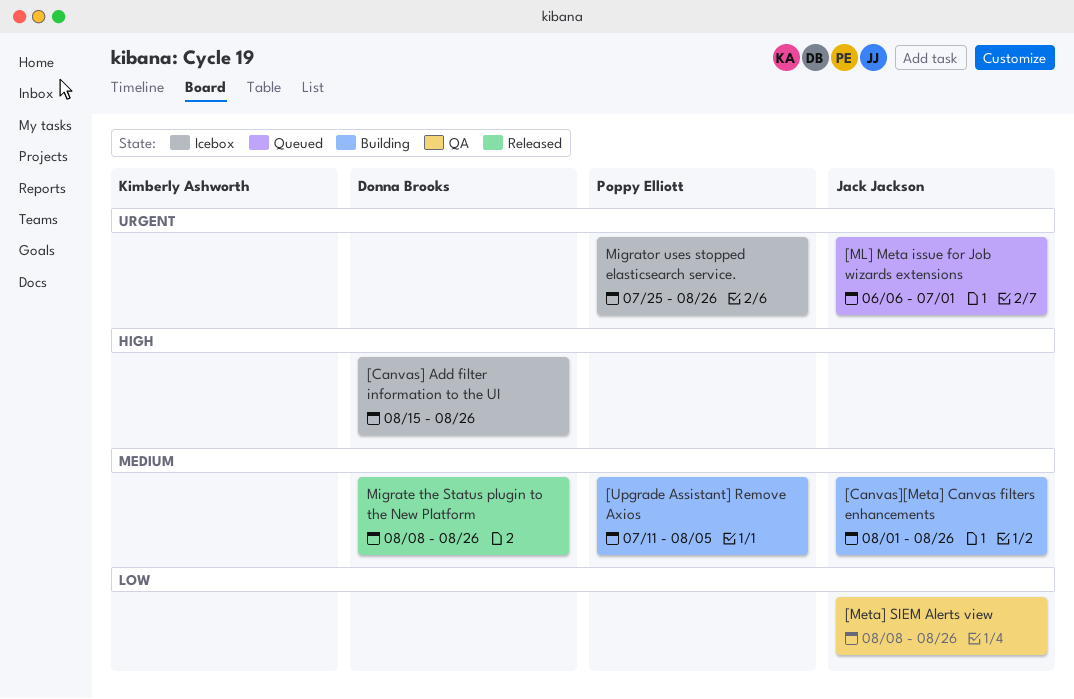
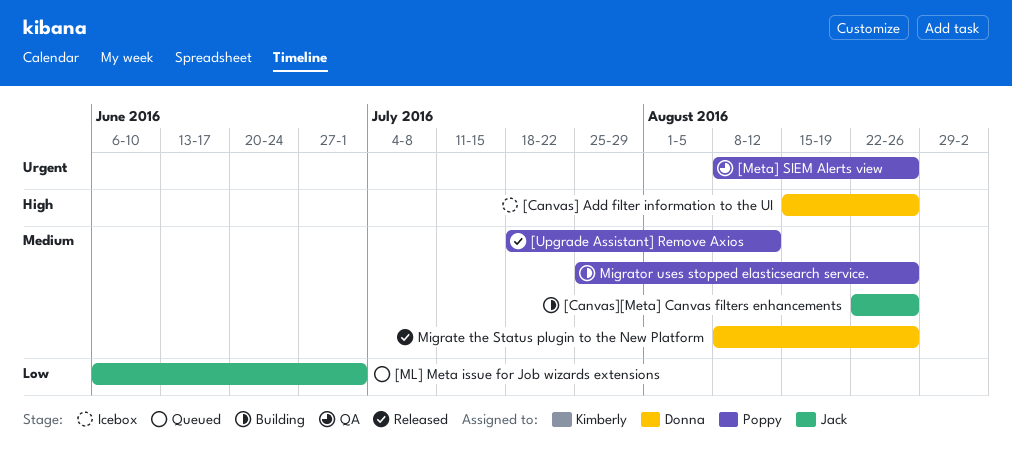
[Canvas][Meta] Canvas filters enhancements, start: Aug 1 -> Aug 22
[Meta] SIEM Alerts view, owner: Jack Jackson -> Poppy Elliott
[Meta] SIEM Alerts view, priority: Low -> Urgent
[ML] Meta issue for Job wizards extensions, priority: Urgent -> Low
[Upgrade Assistant] Remove Axios, status: Building -> Released
[Upgrade Assistant] Remove Axios, start: Jul 11 -> Jul 18
[Upgrade Assistant] Remove Axios, due: Aug 5 -> Aug 12
Migrator uses stopped elasticsearch service., status: Icebox -> Building
Migrator uses stopped elasticsearch service., priority: Urgent -> Medium

